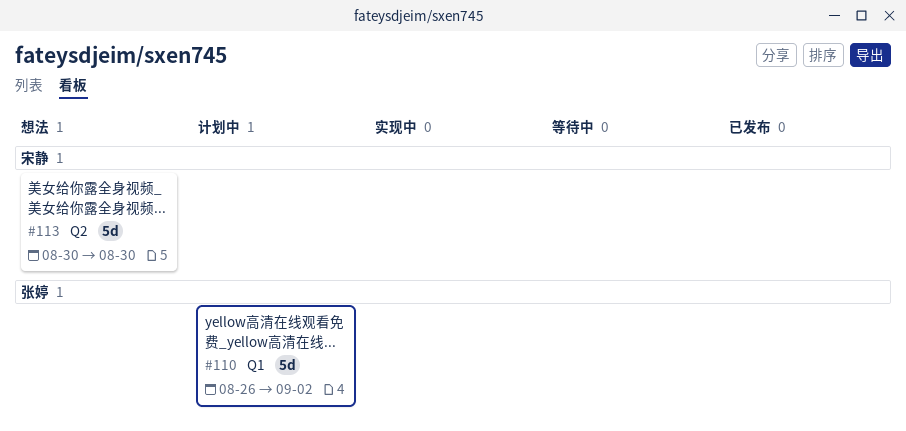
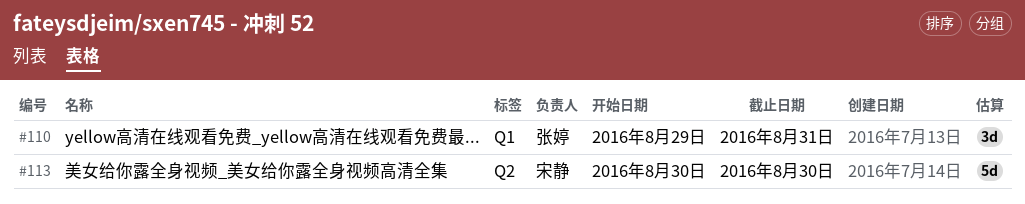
#110, estimate: 5d -> 3d
#110, start: Aug 26 -> Aug 29
#110, due: Sep 2 -> Aug 31

